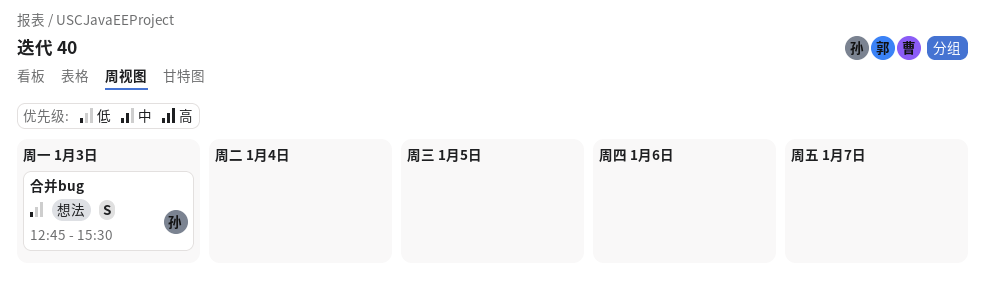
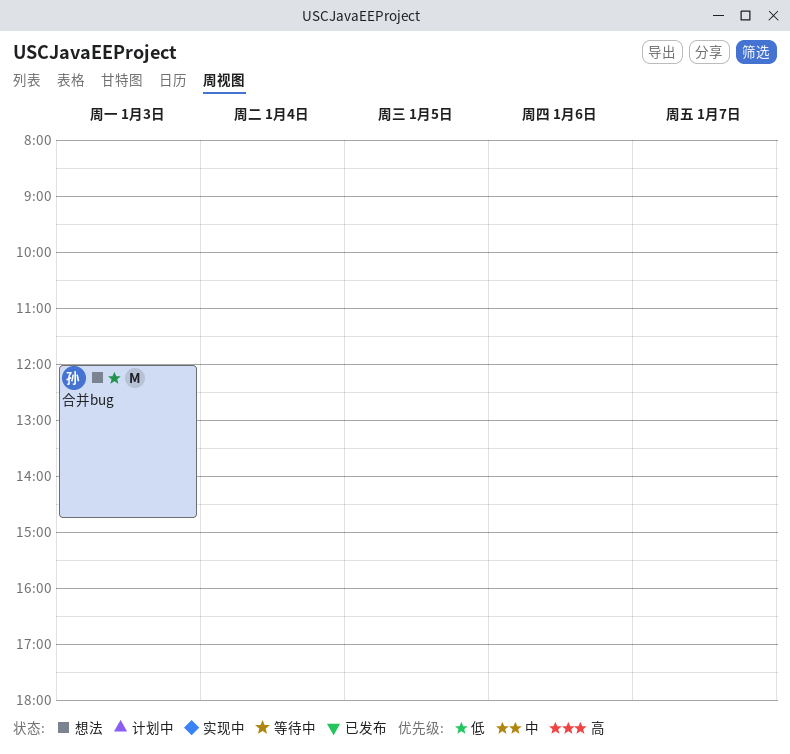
合并bug, estimate: S -> M
合并bug, begins: 12:45 -> 12:00
合并bug, ends: 15:30 -> 14:45

